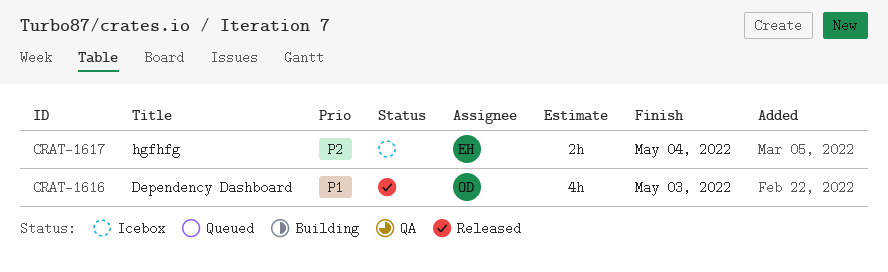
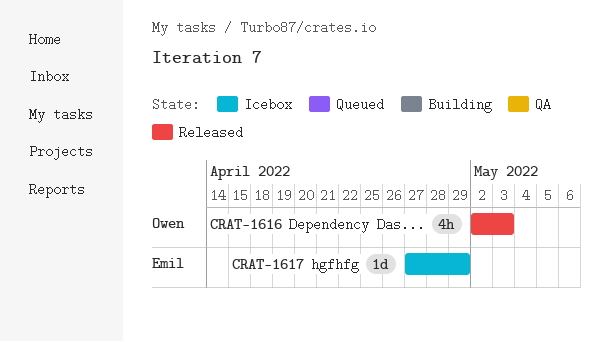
CRAT-1617, estimate: 2h -> 1d
CRAT-1617, due: May 4 -> Apr 29

